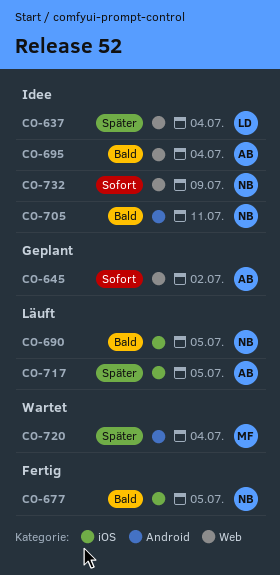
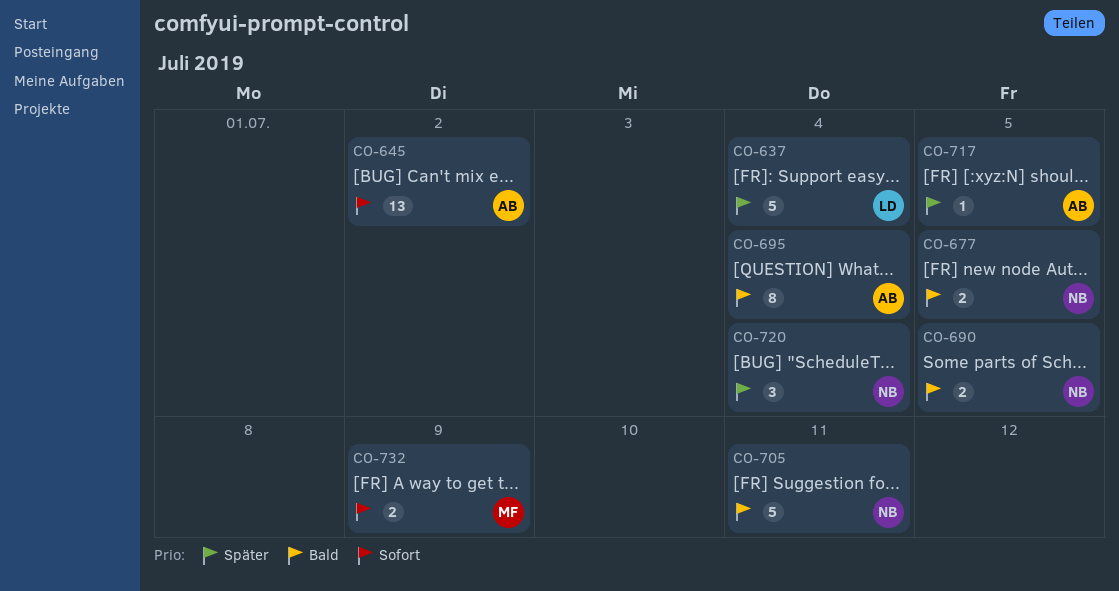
CO-720, owner: MF -> NB
CO-732, owner: NB -> MF

